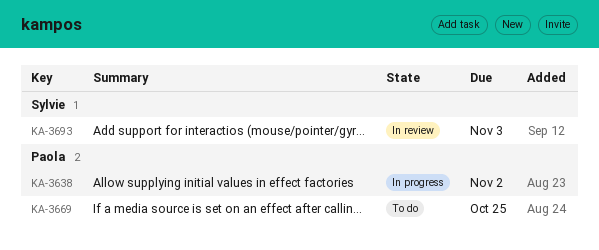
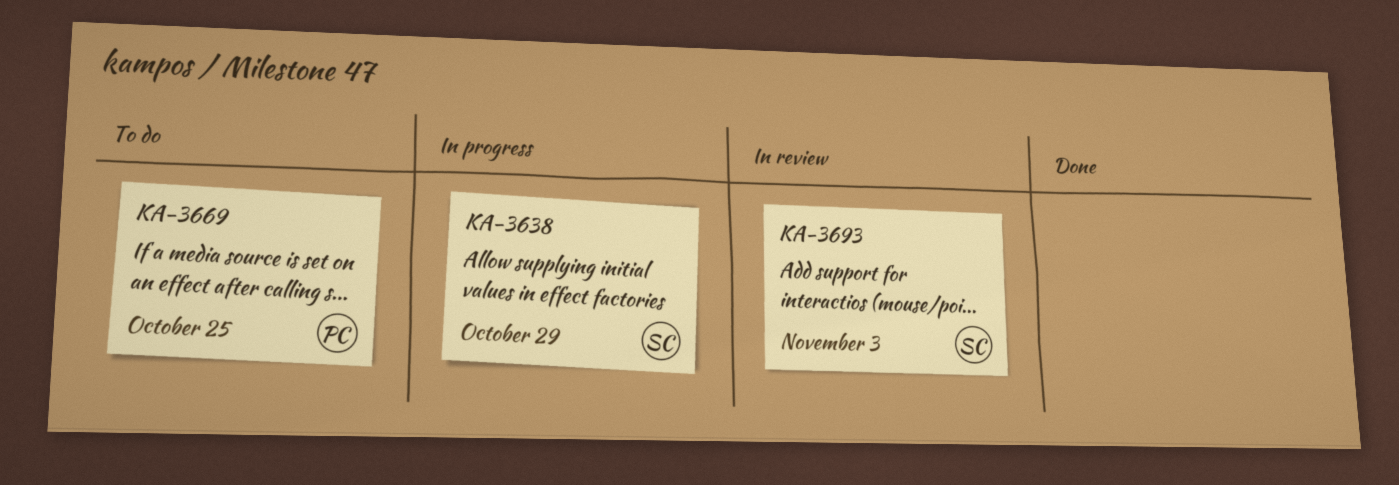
KA-3638, owner: Paola -> Sylvie
KA-3638, due: Nov 2 -> Oct 29

